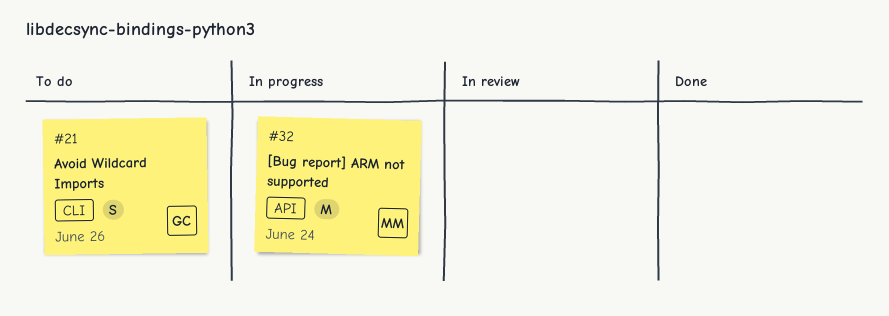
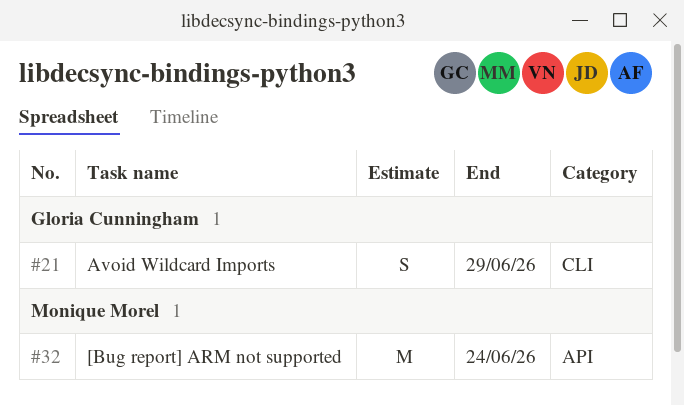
#21, due: Jun 26 -> Jun 29

